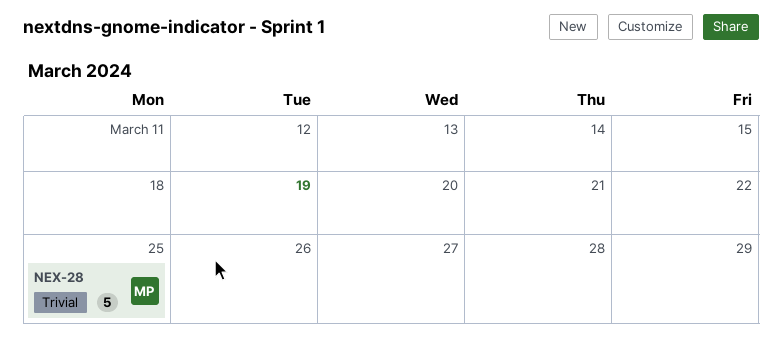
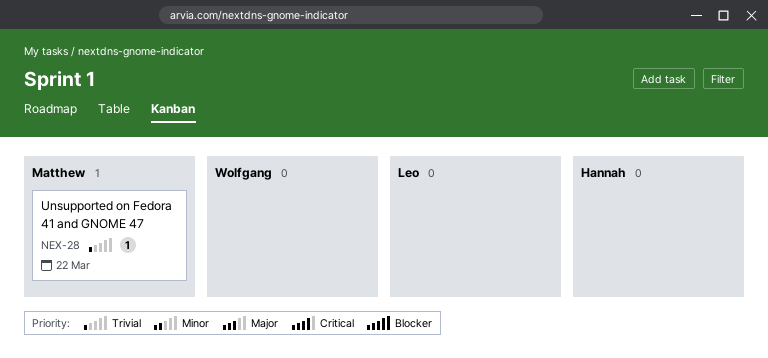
NEX-28, estimate: 5 -> 1
NEX-28, due: Mar 25 -> Mar 22

